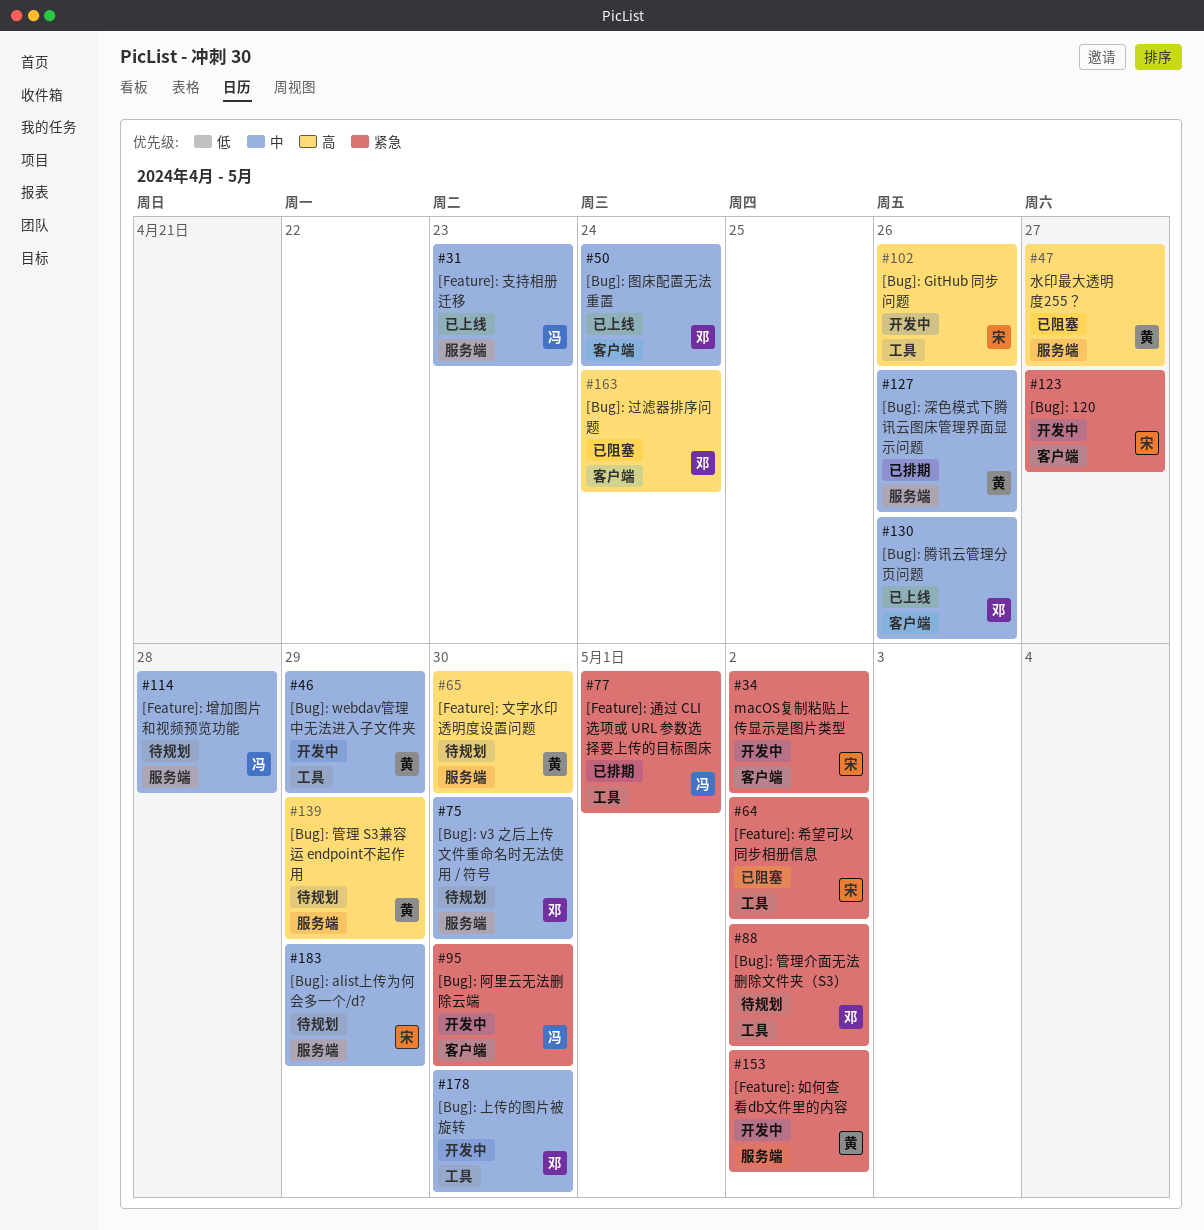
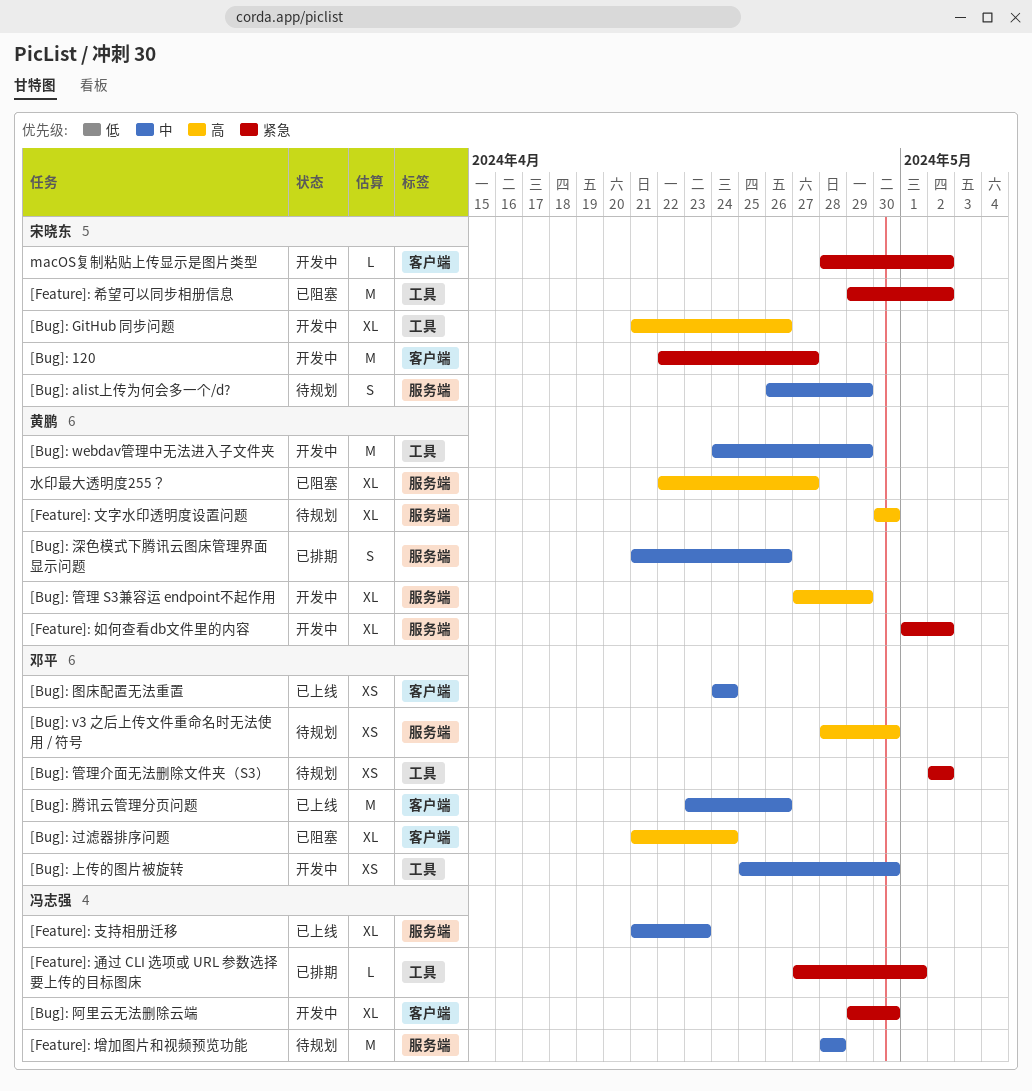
[Bug]: v3 之后上传文件重命名时无法使用 / 符号, priority: 中 -> 高
[Bug]: 管理 S3兼容运 endpoint不起作用, status: 待规划 -> 开发中

